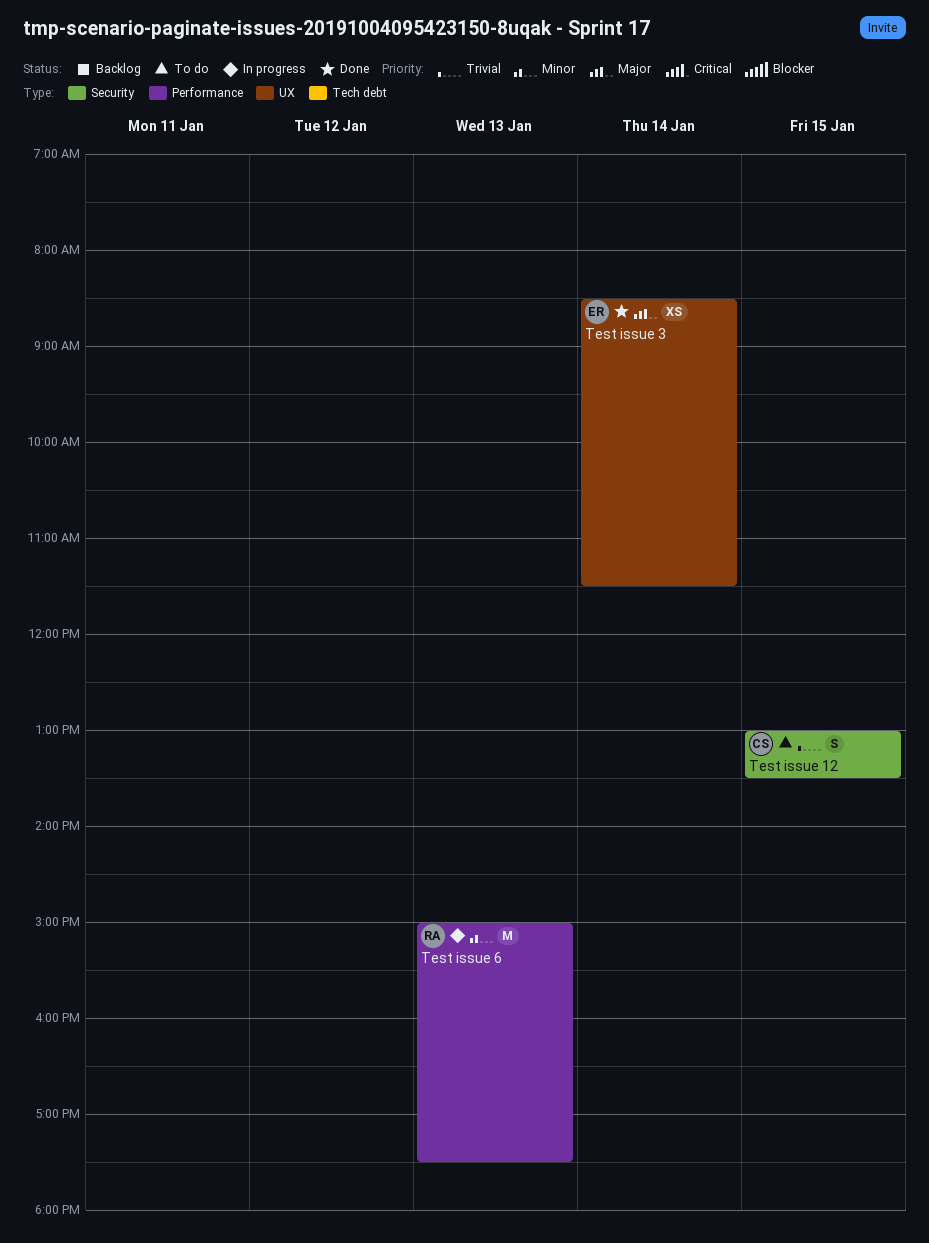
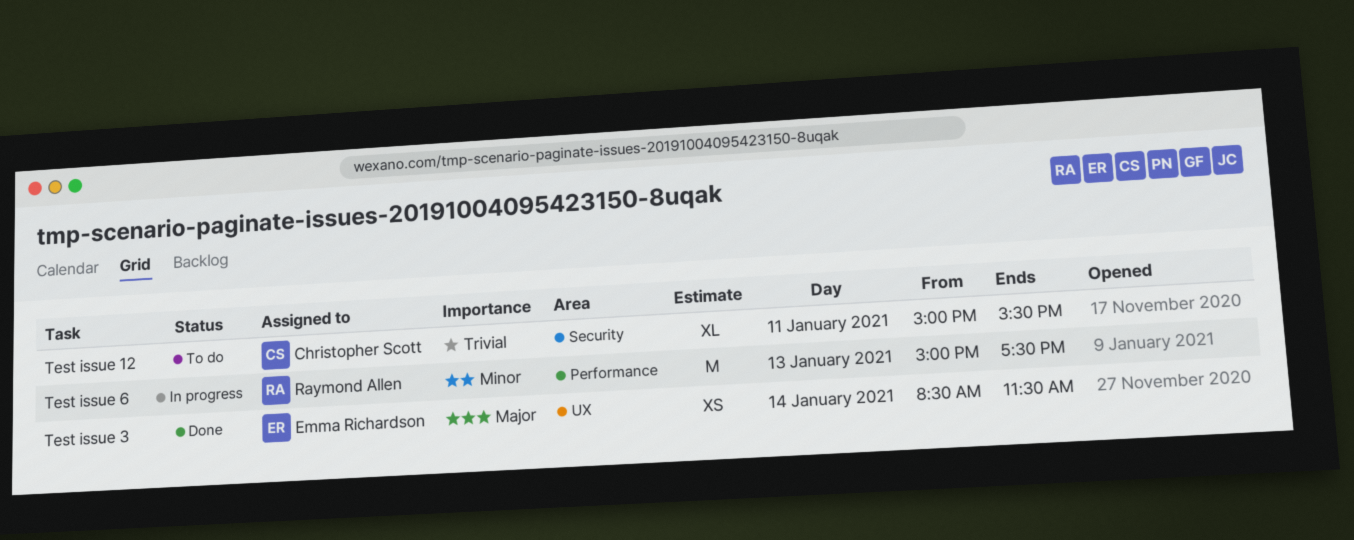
Test issue 12, estimate: S -> XL
Test issue 12, day: Jan 15 -> Jan 11
Test issue 12, begins: 13:00 -> 15:00
Test issue 12, ends: 13:30 -> 15:30

